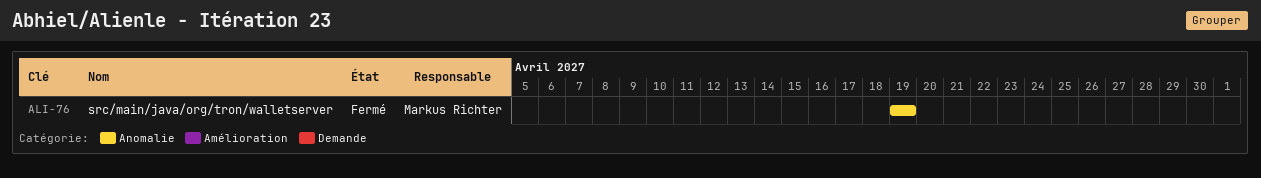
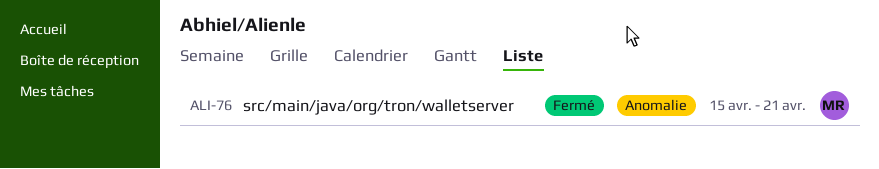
ALI-76, start: Apr 19 -> Apr 15
ALI-76, due: Apr 19 -> Apr 21

